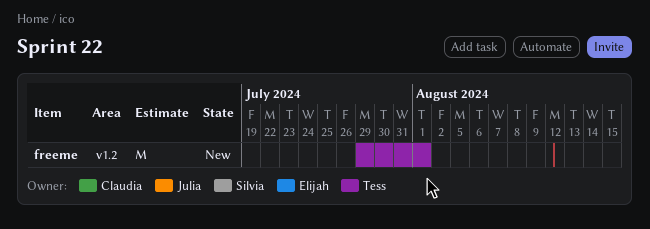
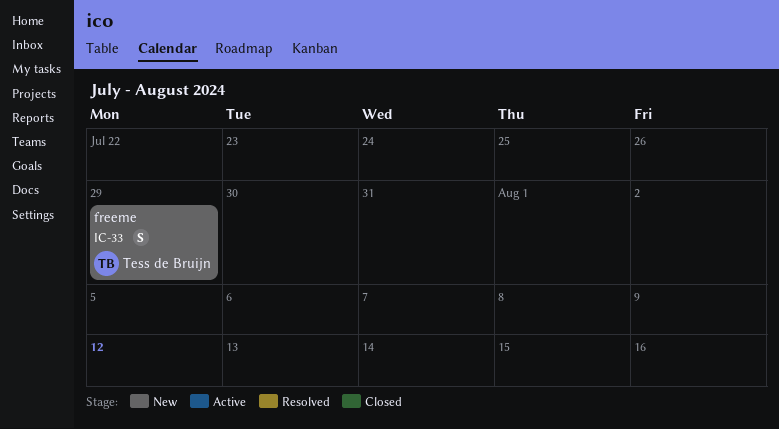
freeme, estimate: M -> S
freeme, due: Aug 1 -> Jul 29

